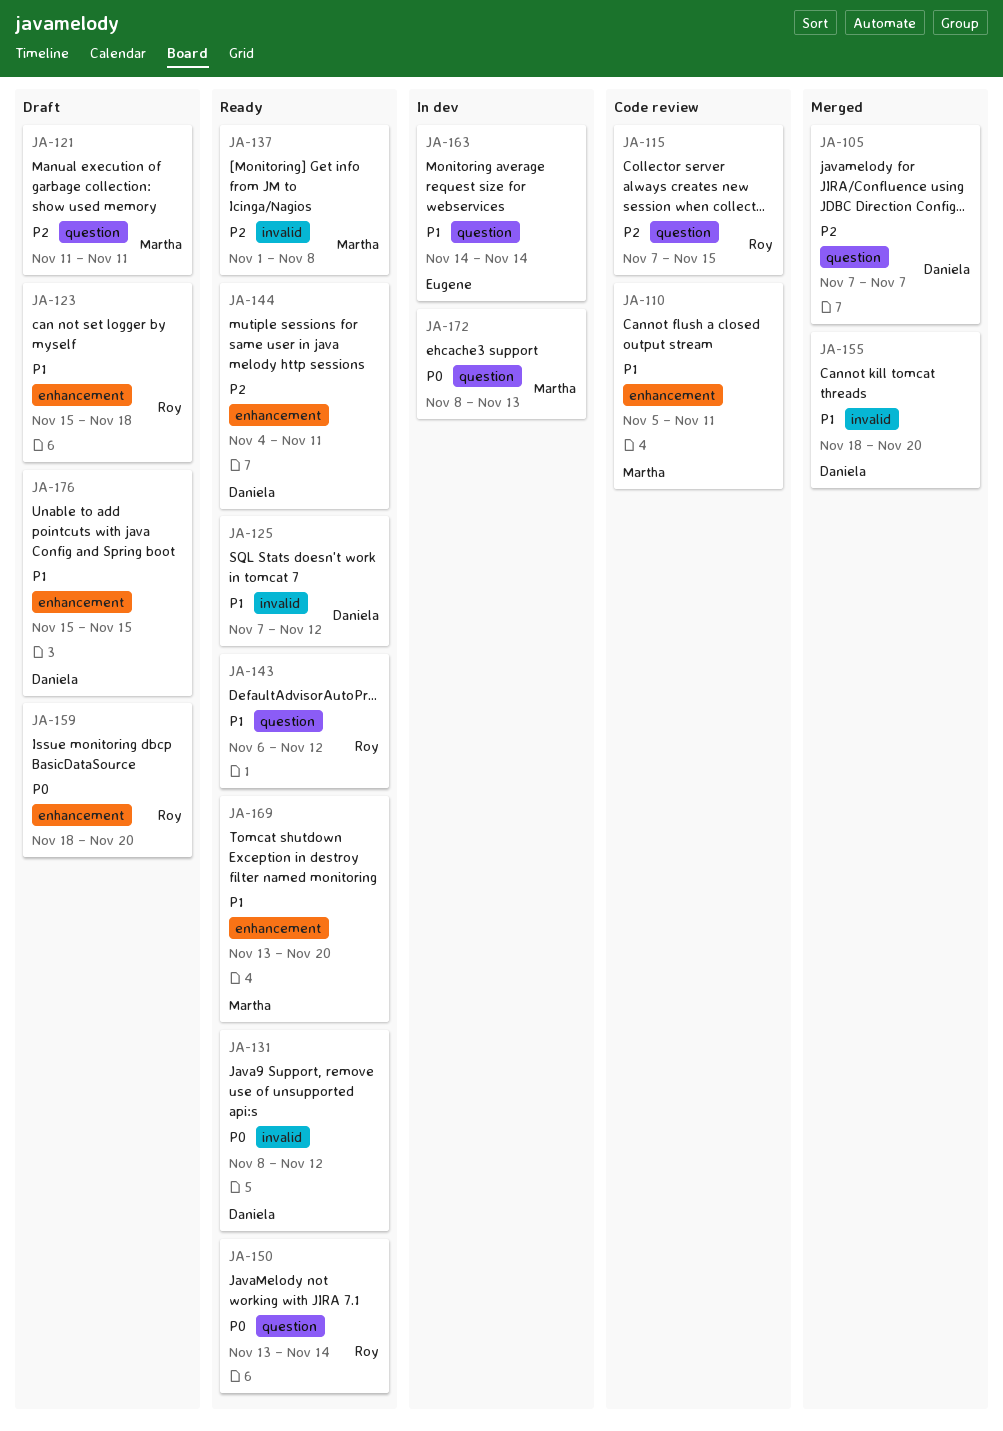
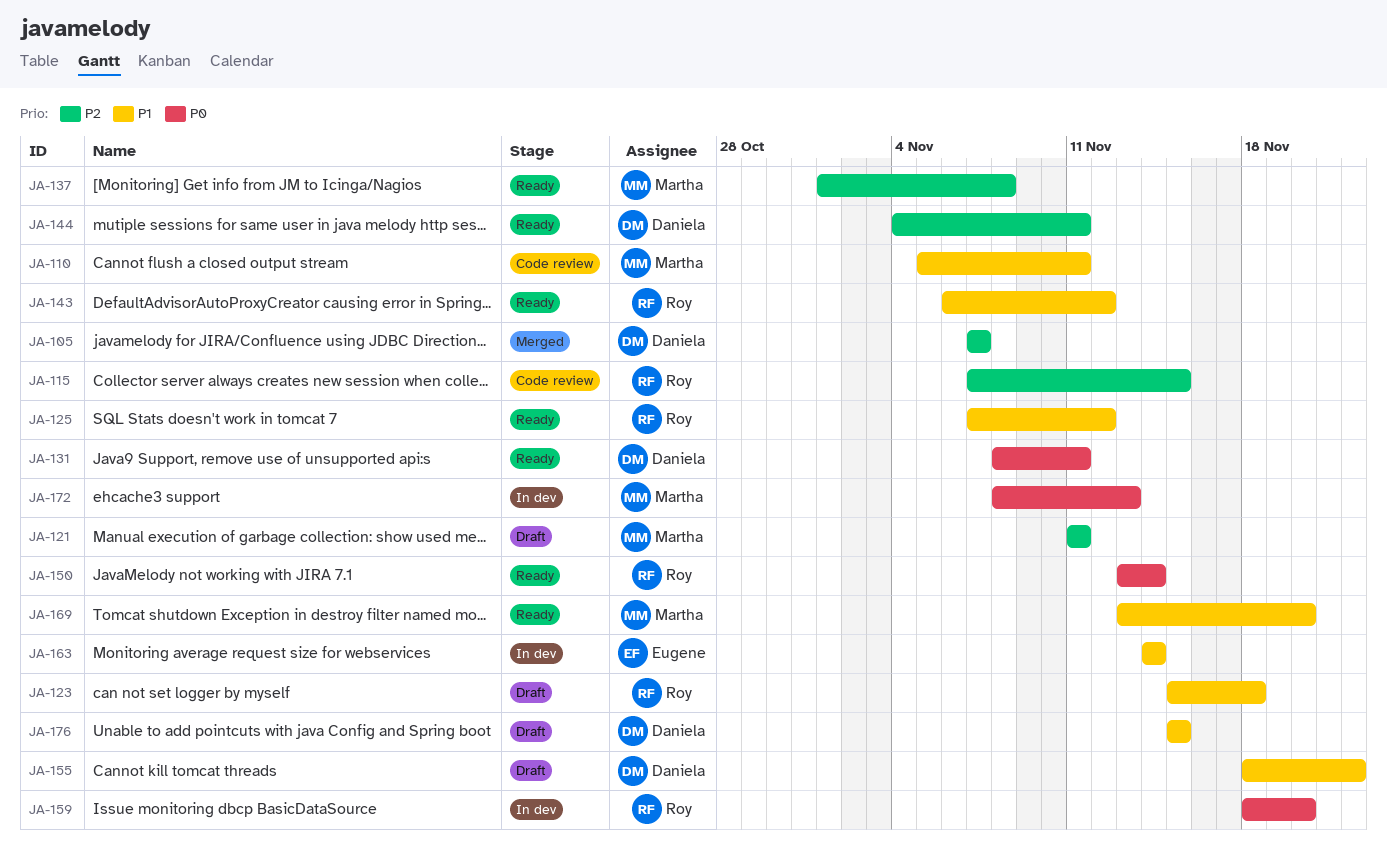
JA-125, owner: Daniela -> Roy
JA-131, due: Nov 12 -> Nov 11
JA-155, status: Merged -> Draft
JA-155, due: Nov 20 -> Nov 22
JA-159, status: Draft -> In dev

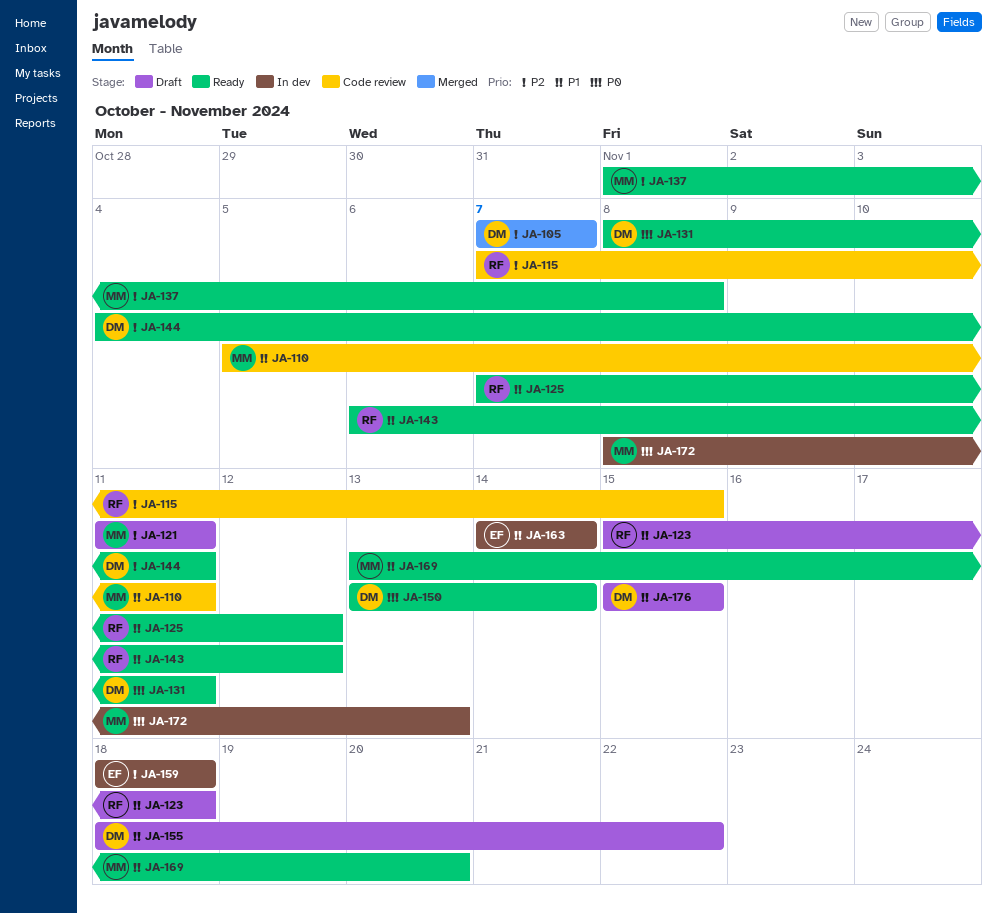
JA-150, owner: Roy -> Daniela
JA-159, owner: Roy -> Eugene
JA-159, priority: P0 -> P2
JA-159, due: Nov 20 -> Nov 18

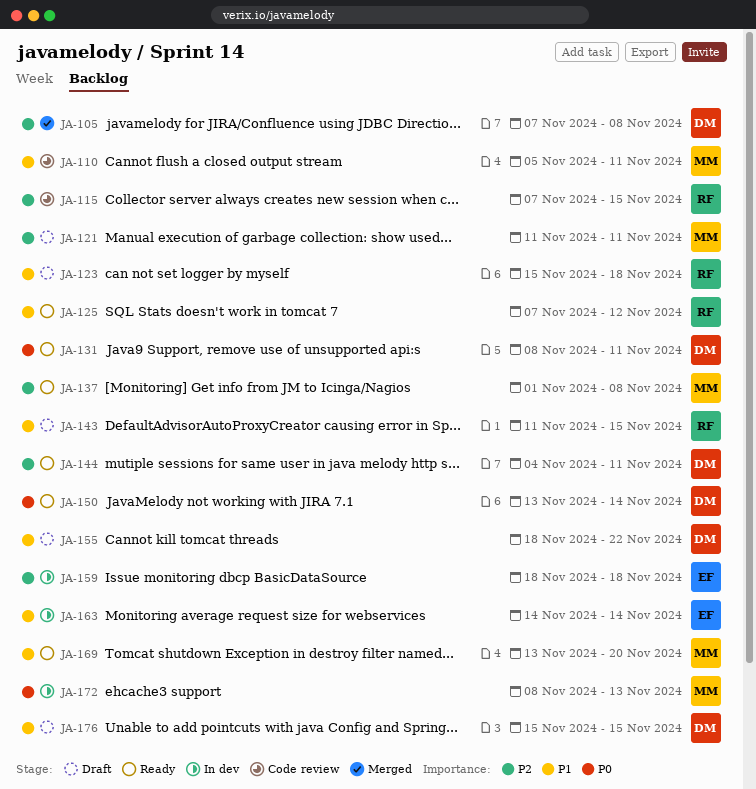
JA-105, due: Nov 7 -> Nov 8
JA-143, status: Ready -> Draft
JA-143, start: Nov 6 -> Nov 11
JA-143, due: Nov 12 -> Nov 15

